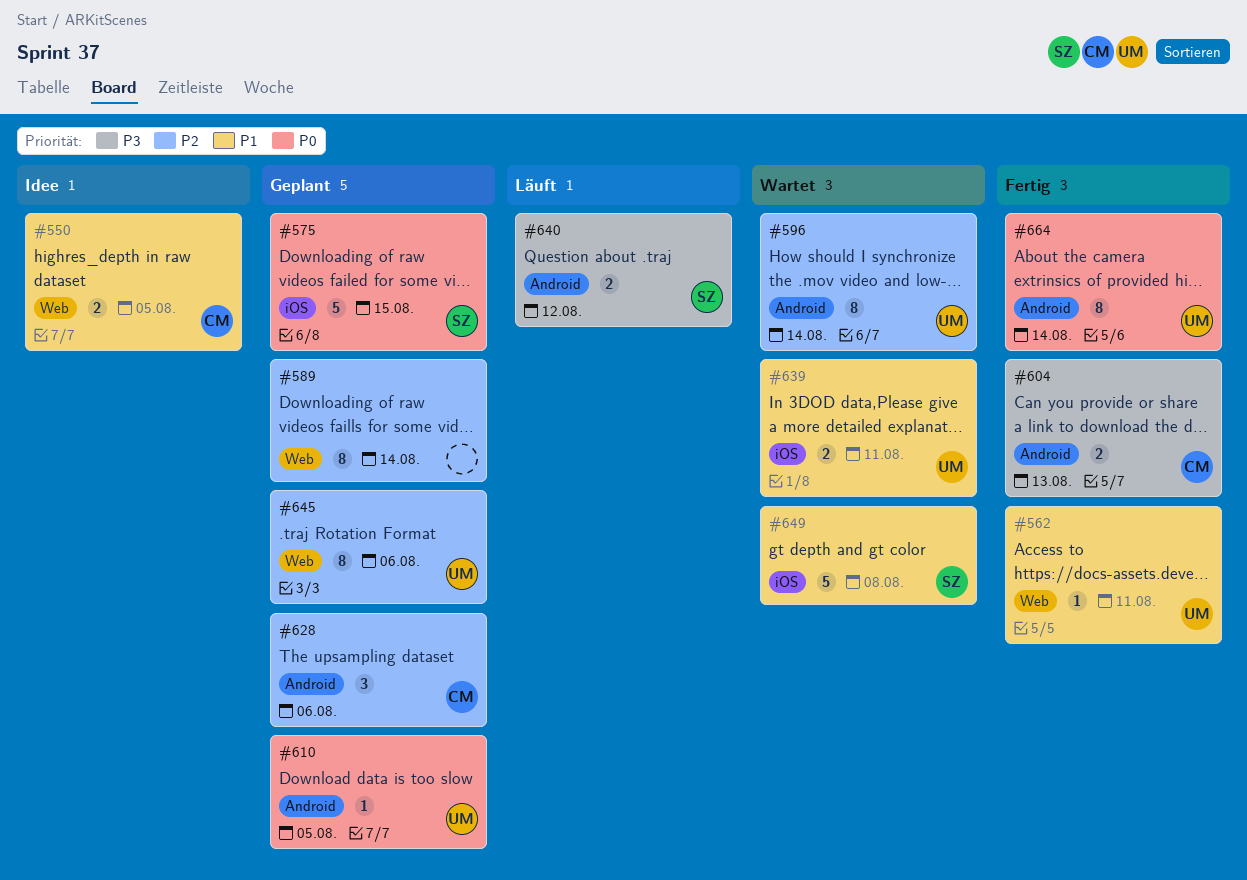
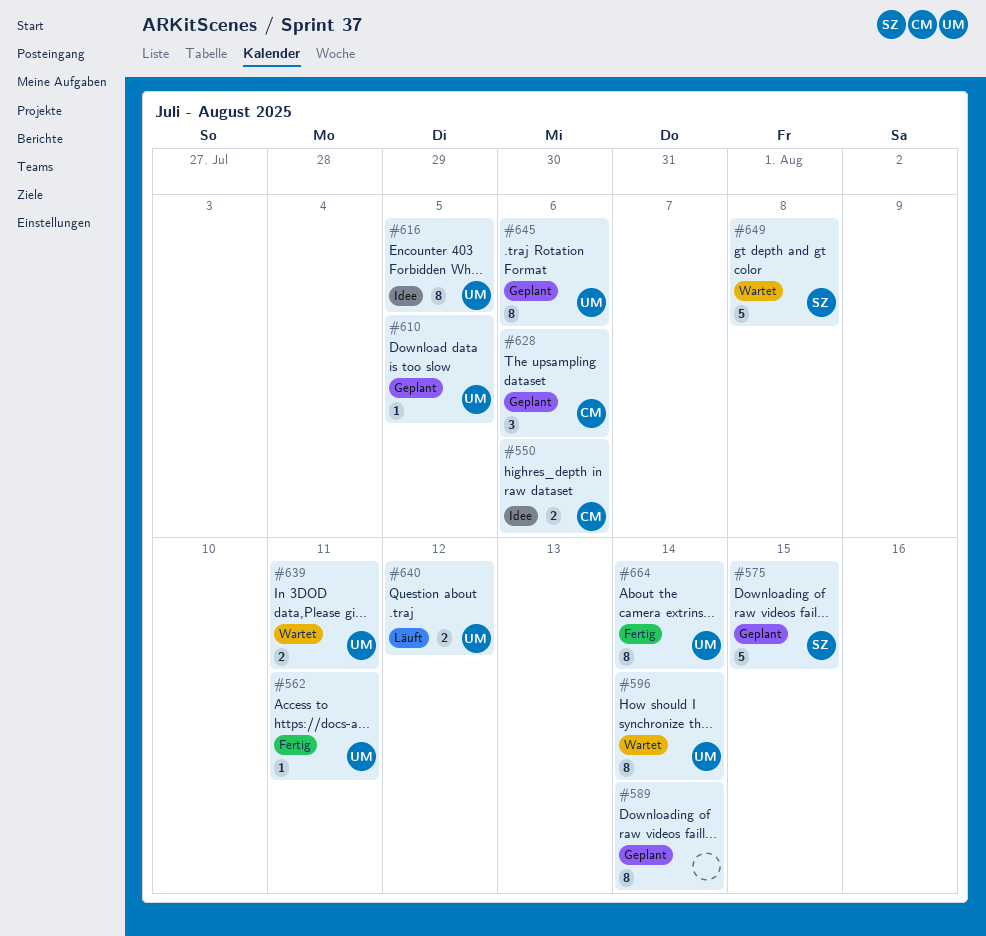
#550, due: Aug 5 -> Aug 6
#604: present -> none
#616: none -> present
#640, owner: SZ -> UM

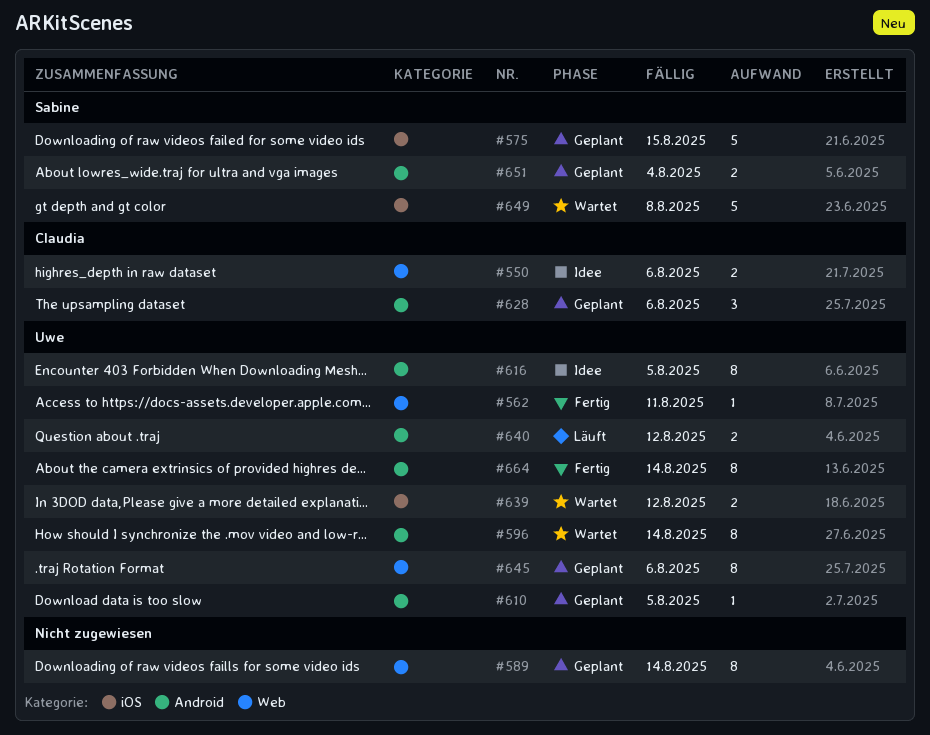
#639, due: Aug 11 -> Aug 12
#651: none -> present

